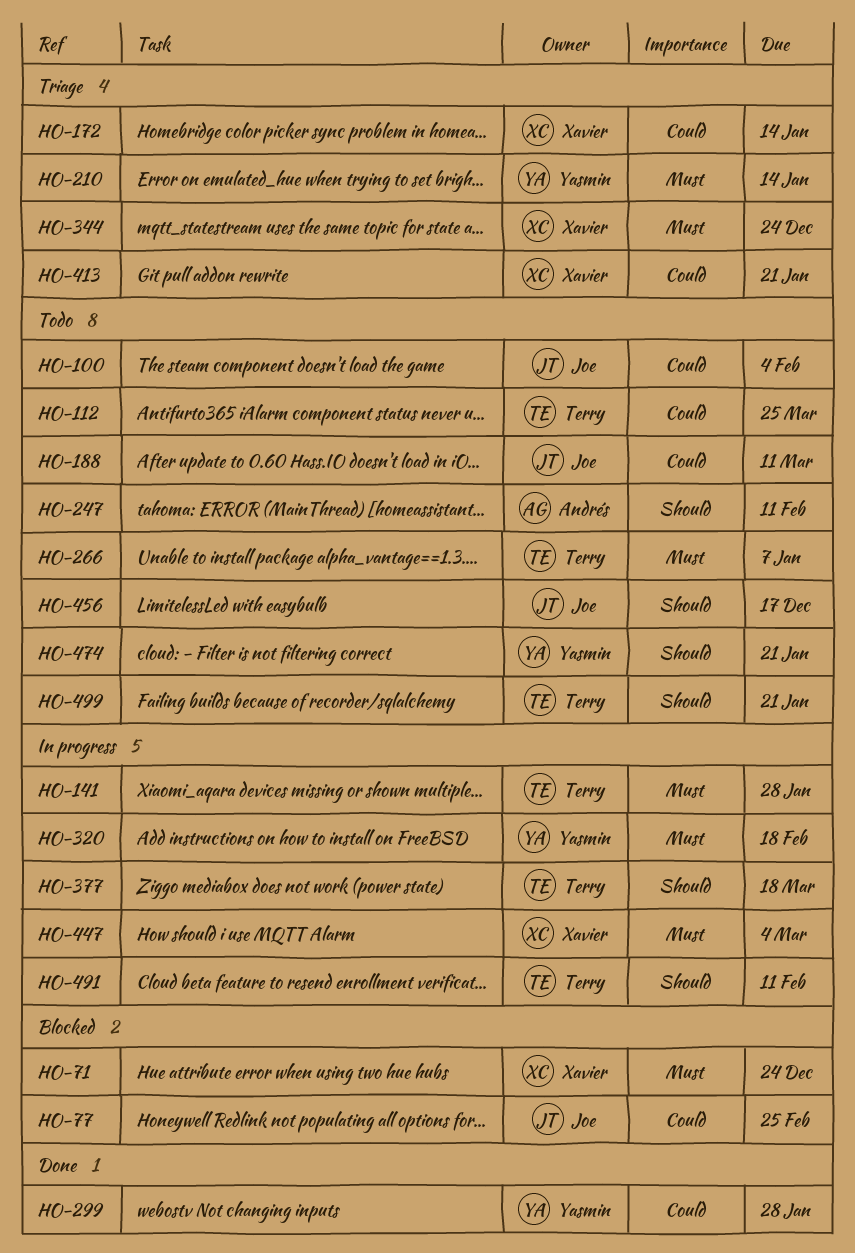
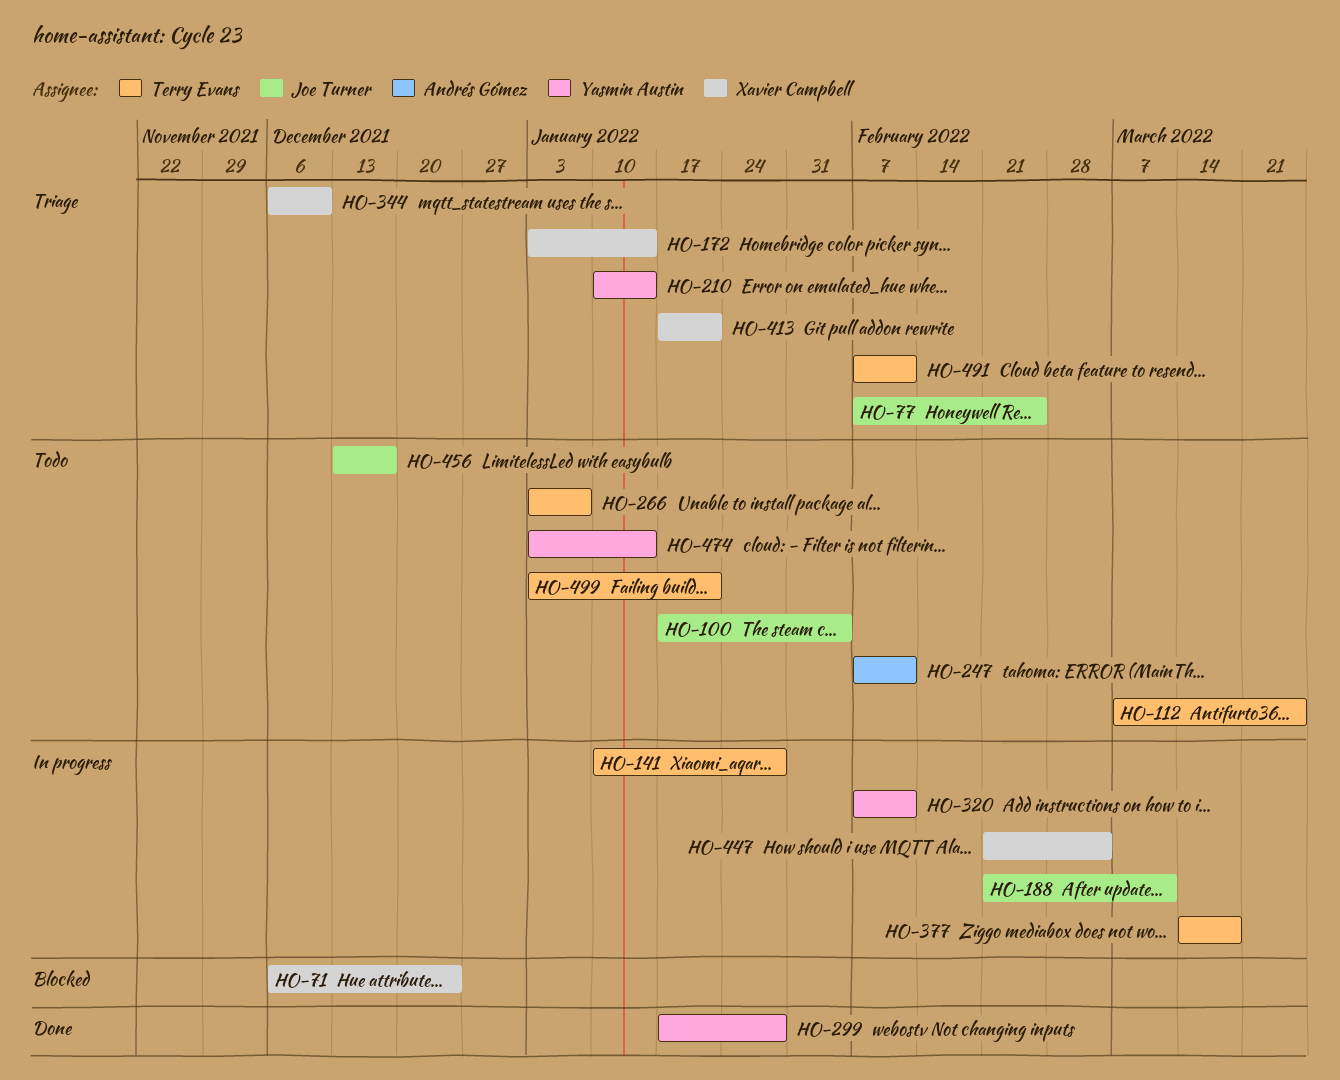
HO-77, status: Blocked -> Triage
HO-188, status: Todo -> In progress
HO-320, due: Feb 18 -> Feb 11
HO-344, due: Dec 24 -> Dec 10
HO-474, due: Jan 21 -> Jan 14
HO-491, status: In progress -> Triage

